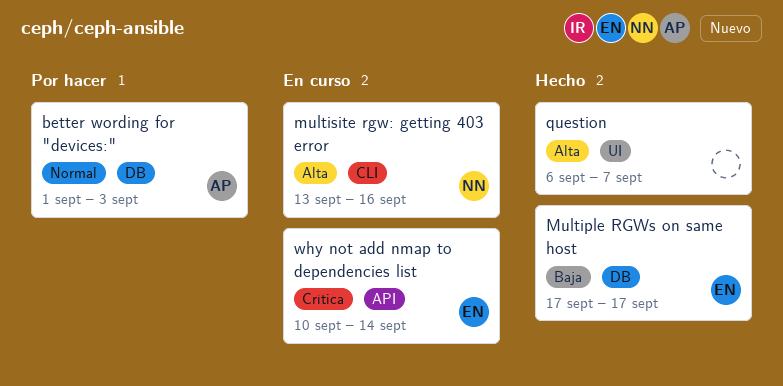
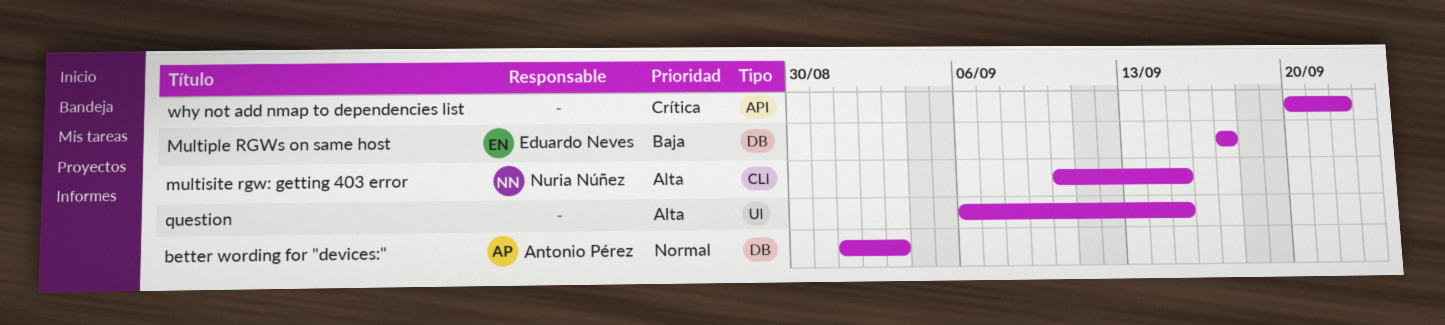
multisite rgw: getting 403 error, start: Sep 13 -> Sep 10
multisite rgw: getting 403 error, due: Sep 16 -> Sep 15
question, due: Sep 7 -> Sep 15
why not add nmap to dependencies list, owner: Eduardo Neves -> none
why not add nmap to dependencies list, start: Sep 10 -> Sep 20
why not add nmap to dependencies list, due: Sep 14 -> Sep 22

